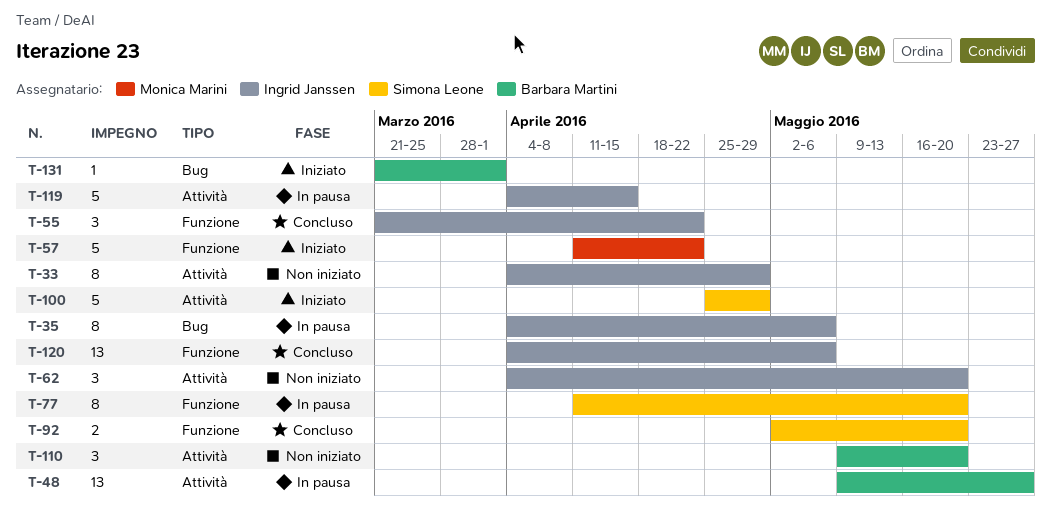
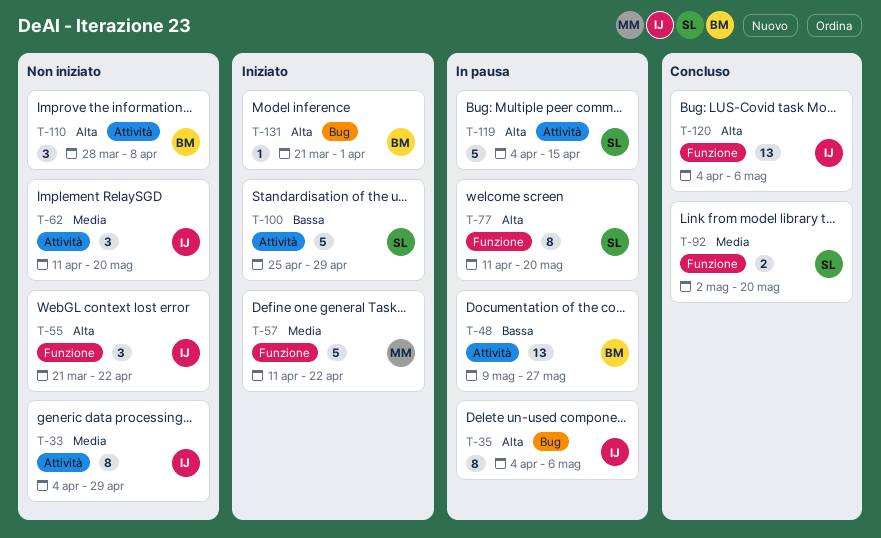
T-55, status: Concluso -> Non iniziato
T-62, start: Apr 4 -> Apr 11
T-110, start: May 9 -> Mar 28
T-110, due: May 20 -> Apr 8
T-119, owner: Ingrid Janssen -> Simona Leone

